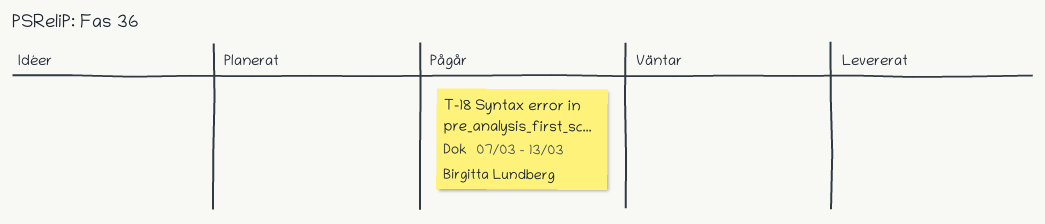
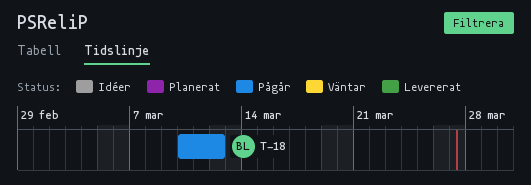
T-18, start: Mar 7 -> Mar 10
T-18, due: Mar 13 -> Mar 12

